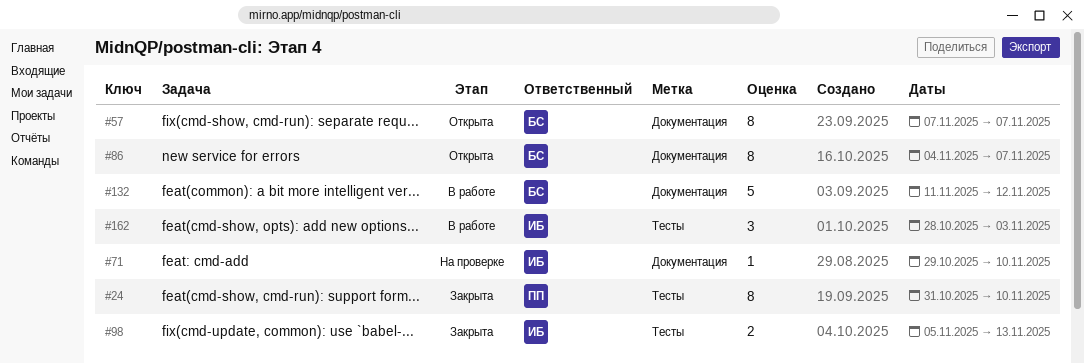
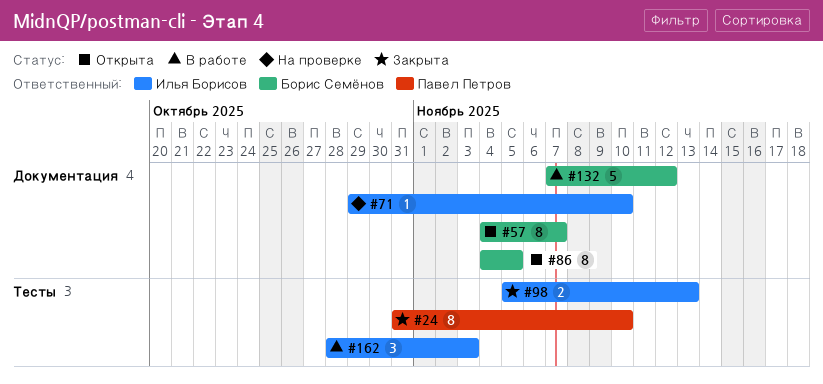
#57, start: Nov 7 -> Nov 4
#86, due: Nov 7 -> Nov 5
#132, start: Nov 11 -> Nov 7

